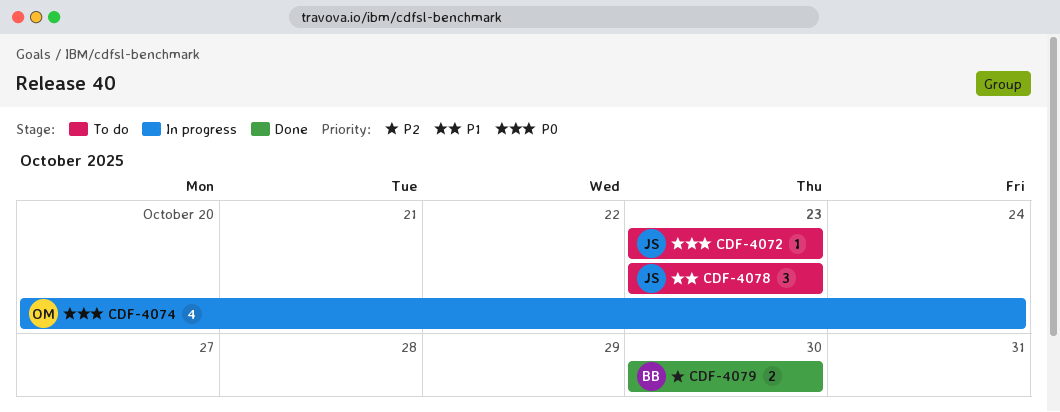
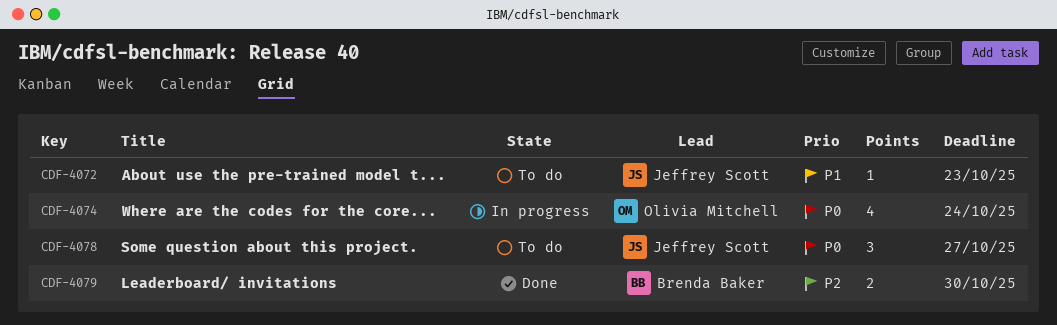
CDF-4072, priority: P0 -> P1
CDF-4078, priority: P1 -> P0
CDF-4078, due: Oct 23 -> Oct 27

